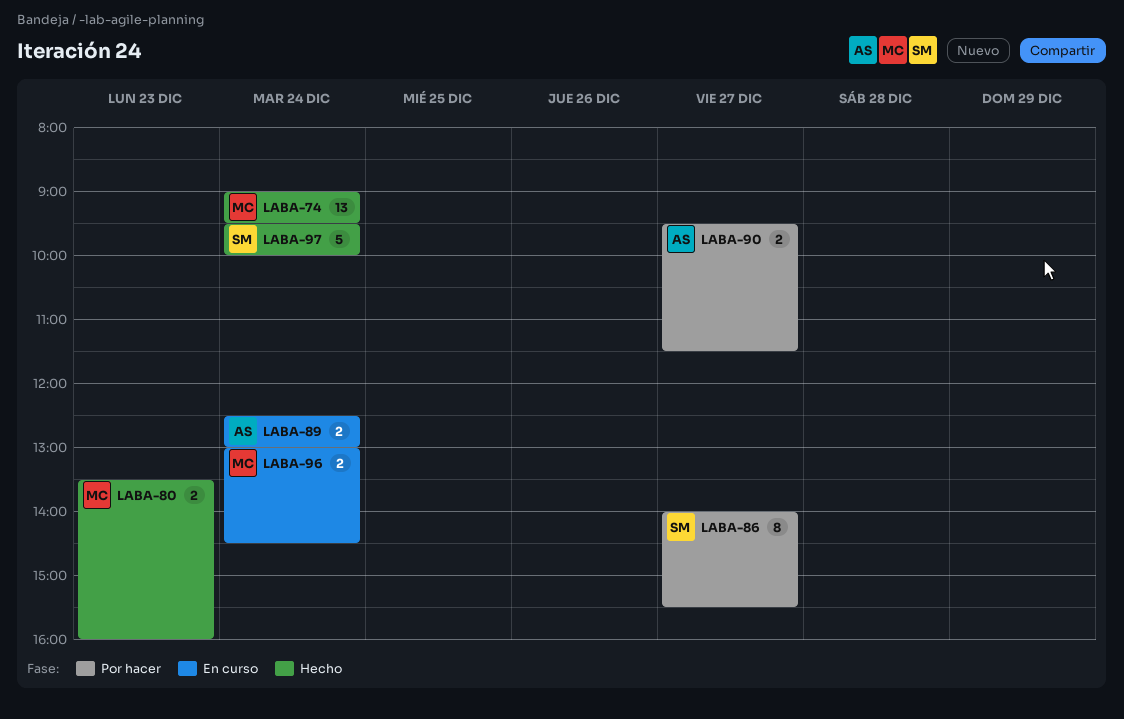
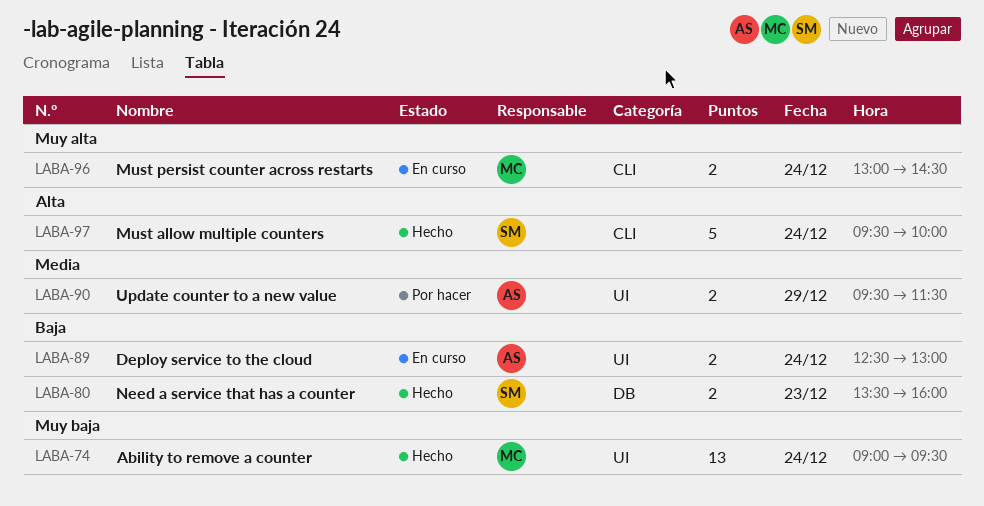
LABA-80, owner: MC -> SM
LABA-86: present -> none
LABA-90, day: Dec 27 -> Dec 29

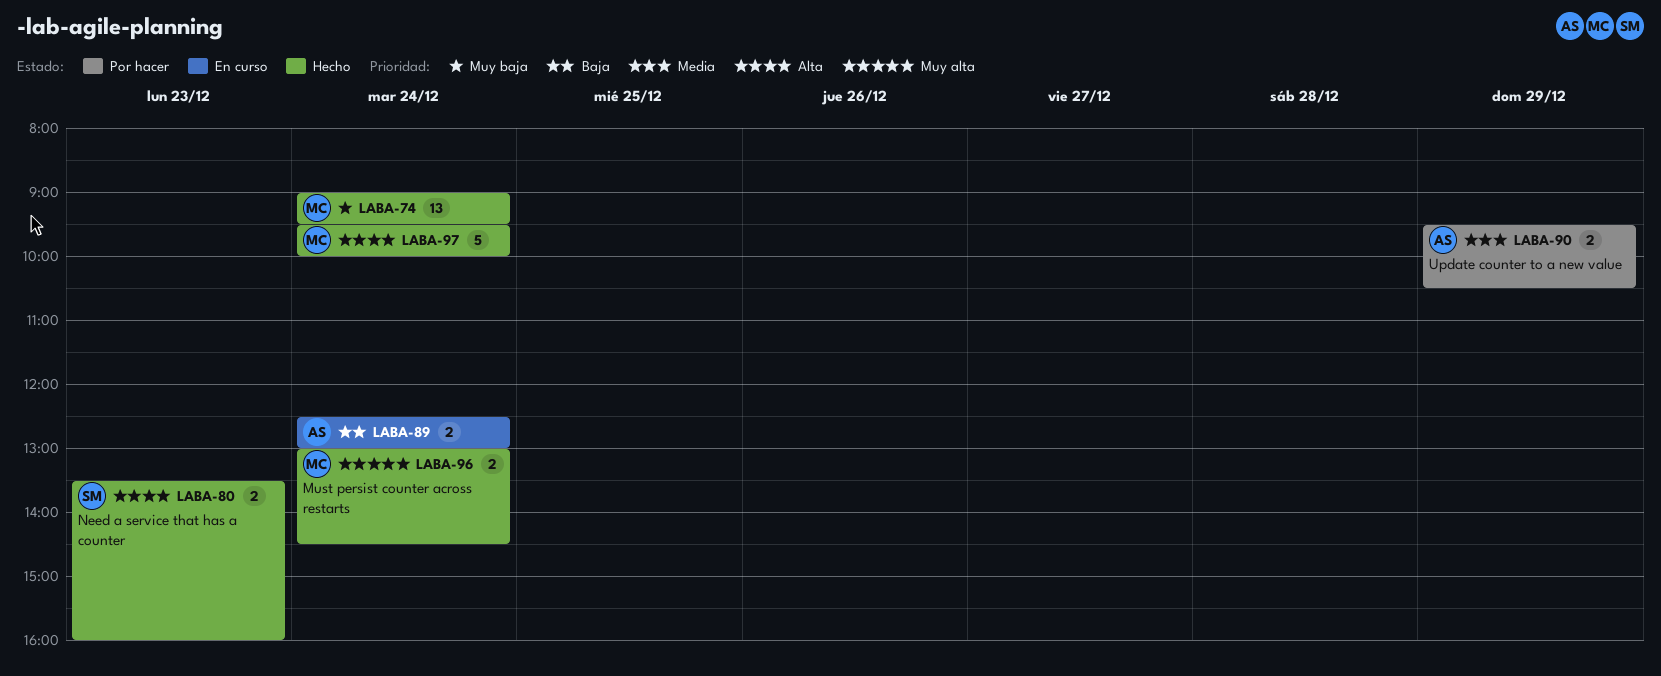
LABA-80, priority: Baja -> Alta
LABA-90, ends: 11:30 -> 10:30
LABA-96, status: En curso -> Hecho
LABA-97, owner: SM -> MC

